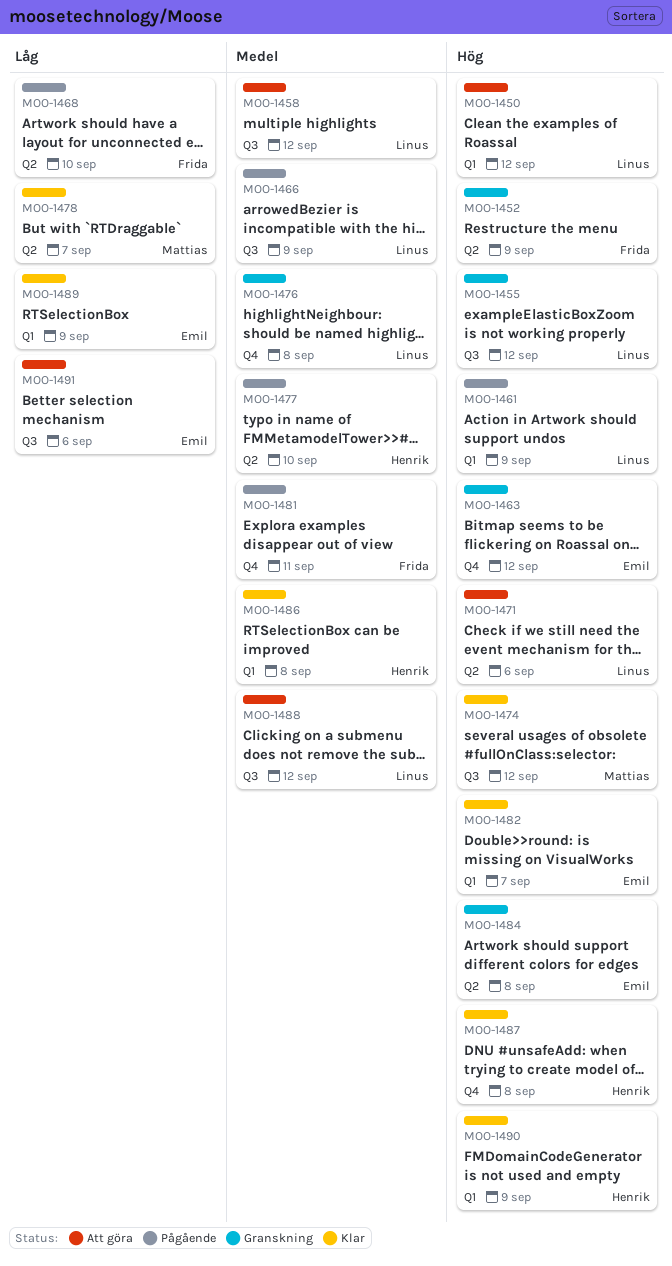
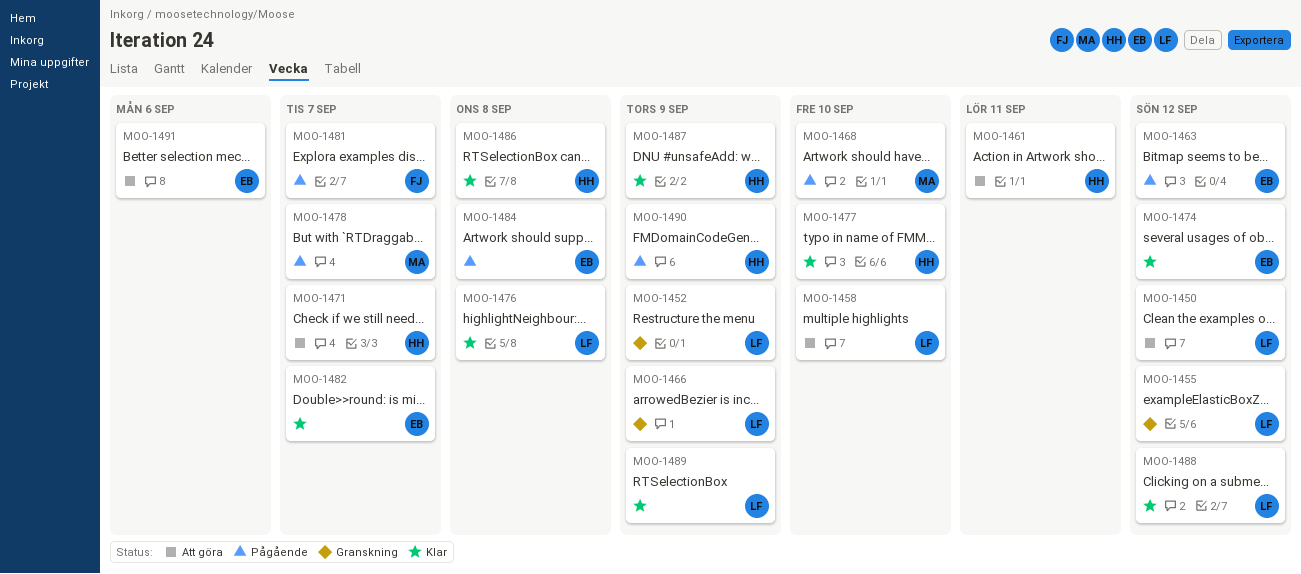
MOO-1452, owner: Frida -> Linus
MOO-1458, due: Sep 12 -> Sep 10
MOO-1461, status: Pågående -> Att göra
MOO-1461, owner: Linus -> Henrik
MOO-1461, due: Sep 9 -> Sep 11
MOO-1463, status: Granskning -> Pågående
MOO-1466, status: Pågående -> Granskning
MOO-1468, owner: Frida -> Mattias
MOO-1471, owner: Linus -> Henrik
MOO-1471, due: Sep 6 -> Sep 7
MOO-1474, owner: Mattias -> Emil
MOO-1476, status: Granskning -> Klar
MOO-1477, status: Pågående -> Klar
MOO-1478, status: Klar -> Pågående
MOO-1481, due: Sep 11 -> Sep 7
MOO-1484, status: Granskning -> Pågående
MOO-1487, due: Sep 8 -> Sep 9
MOO-1488, status: Att göra -> Klar
MOO-1489, owner: Emil -> Linus
MOO-1490, status: Klar -> Pågående

